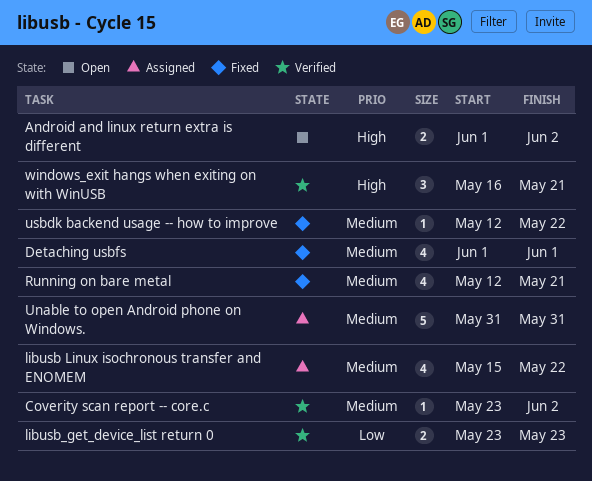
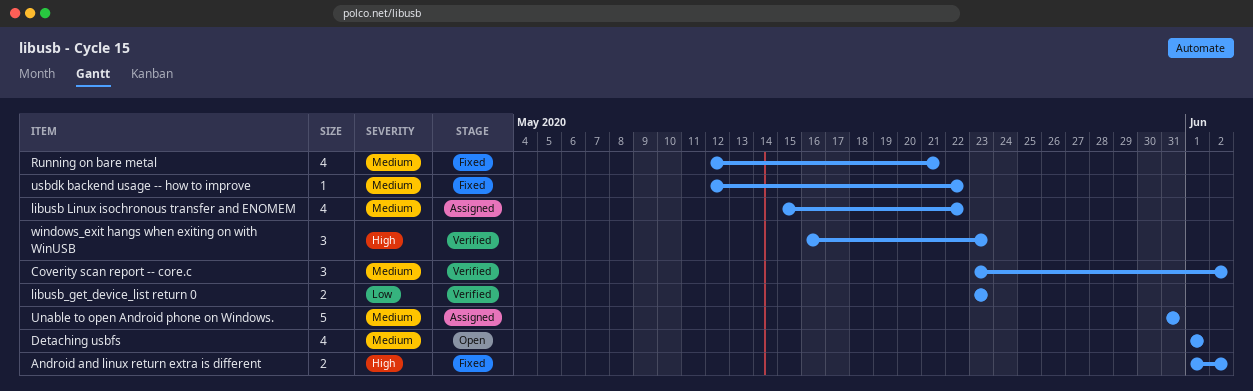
Android and linux return extra is different, status: Open -> Fixed
Coverity scan report -- core.c, estimate: 1 -> 3
Detaching usbfs, status: Fixed -> Open
windows_exit hangs when exiting on with WinUSB, due: May 21 -> May 23

